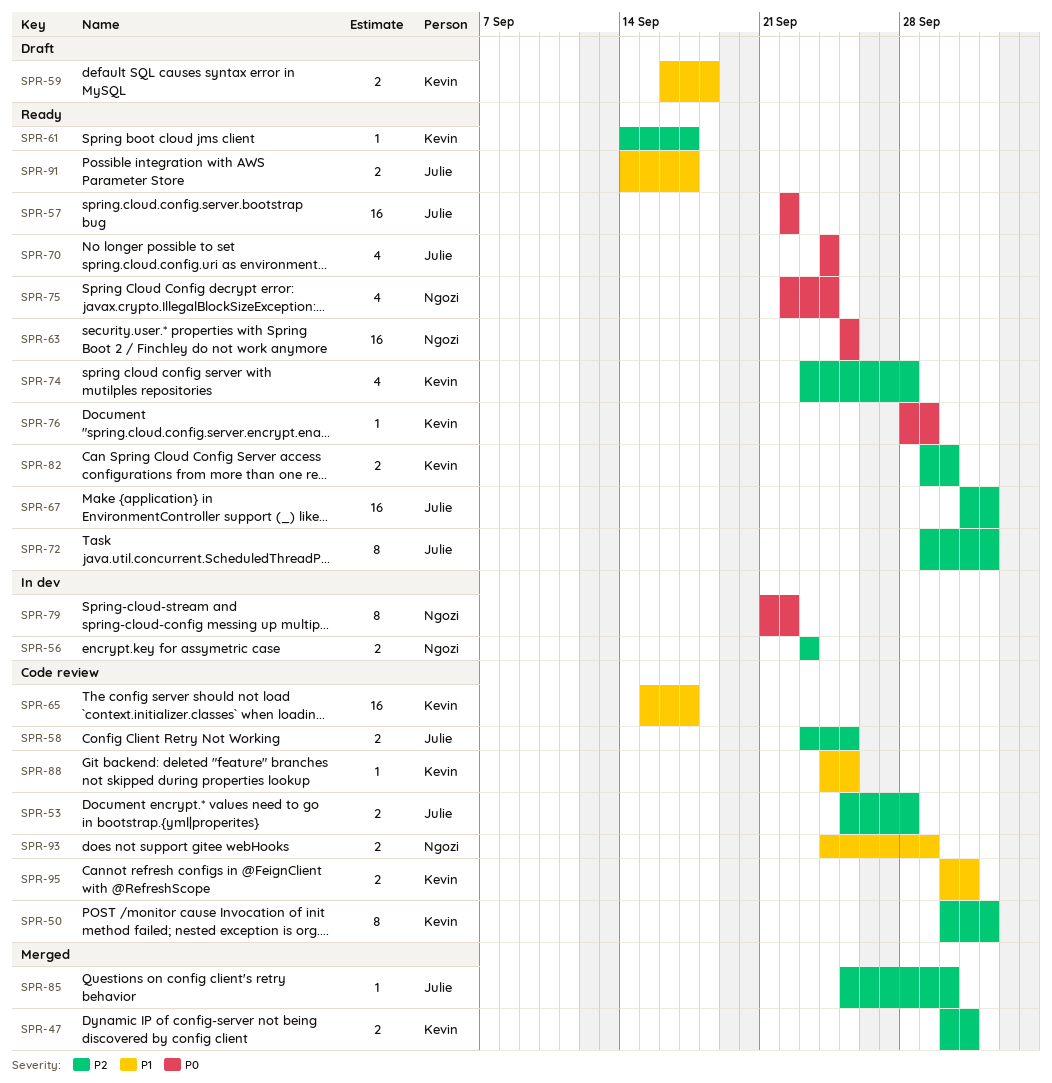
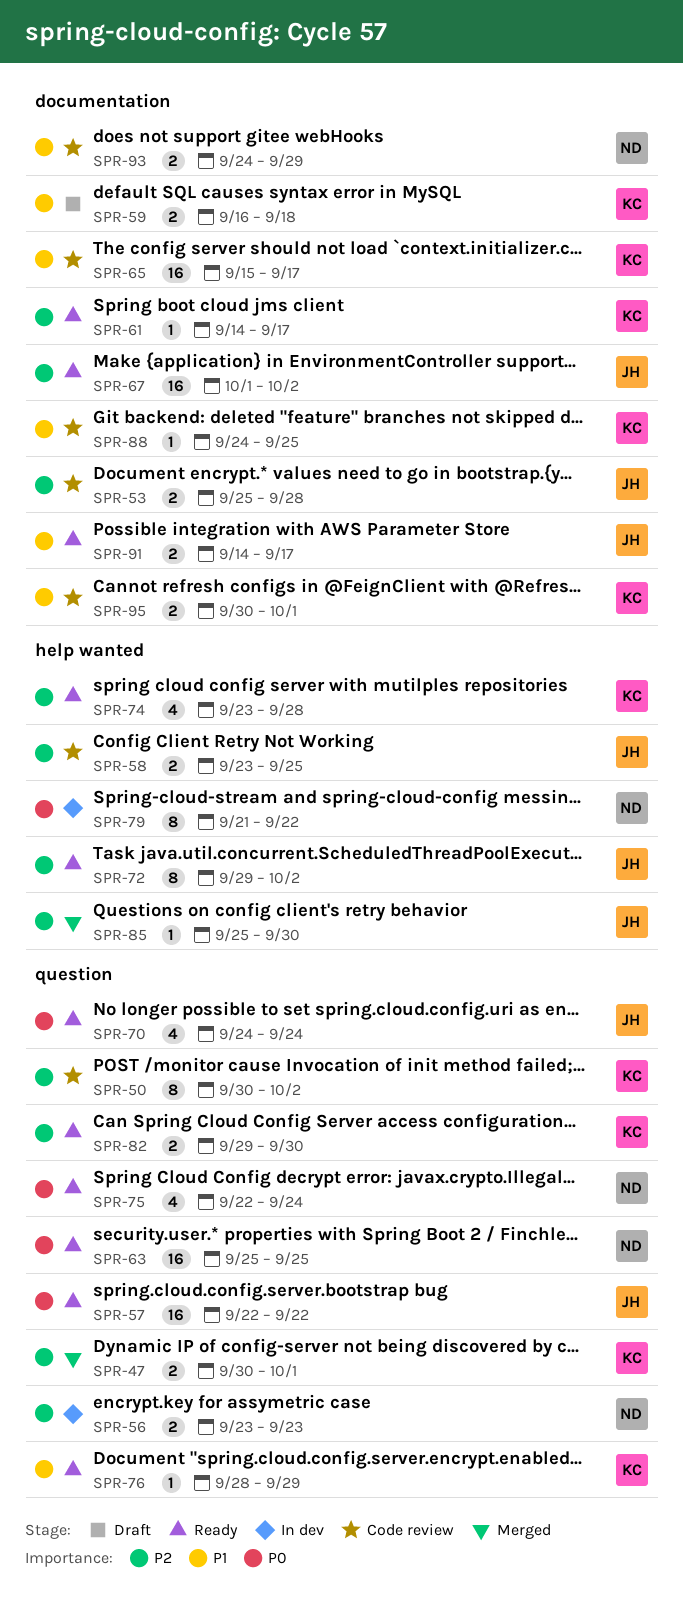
SPR-76, priority: P0 -> P1

